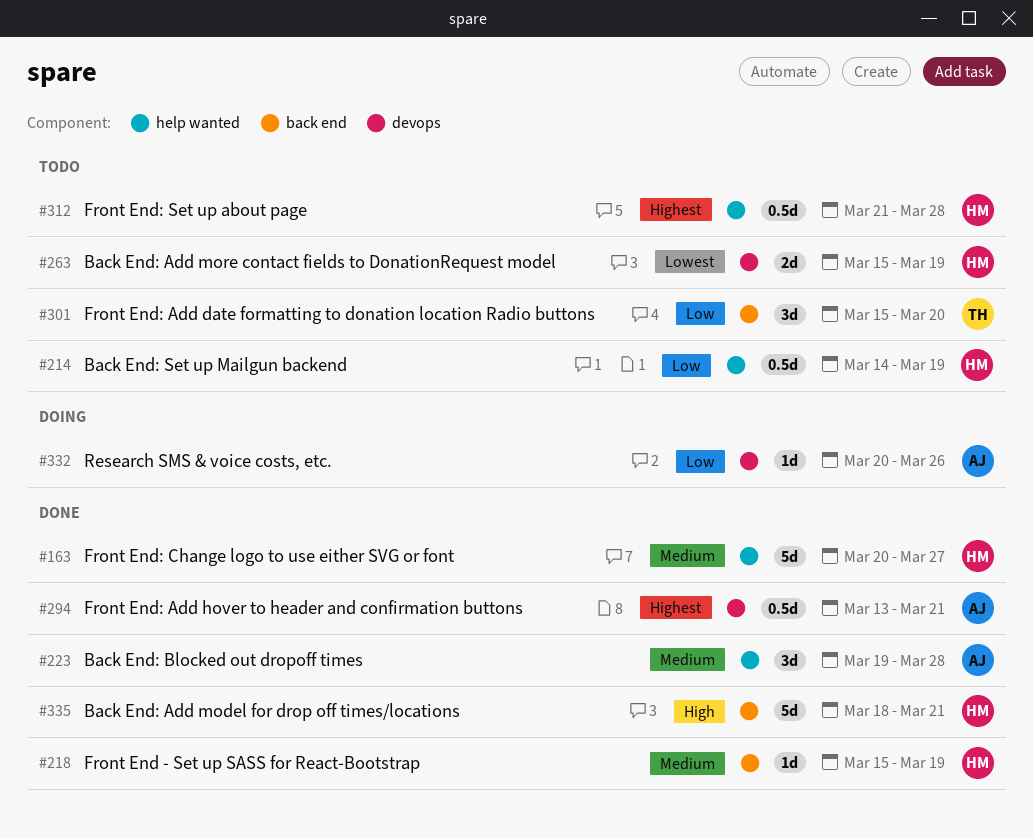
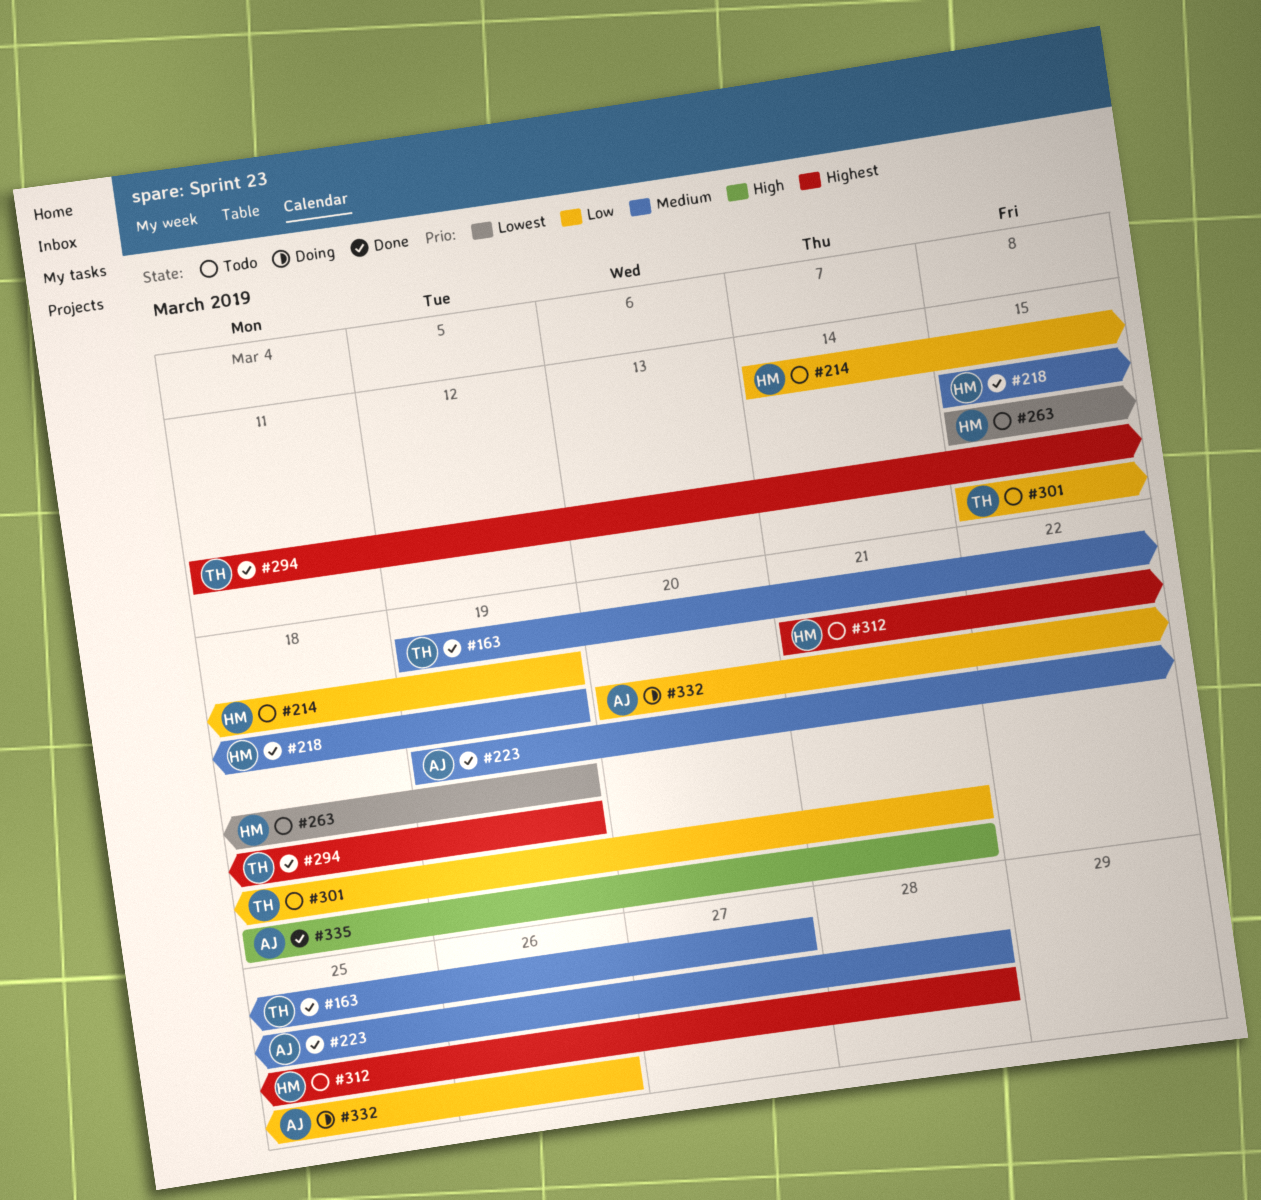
#163, owner: HM -> TH
#163, start: Mar 20 -> Mar 19
#294, owner: AJ -> TH
#294, start: Mar 13 -> Mar 11
#294, due: Mar 21 -> Mar 19
#301, due: Mar 20 -> Mar 21
#335, owner: HM -> AJ

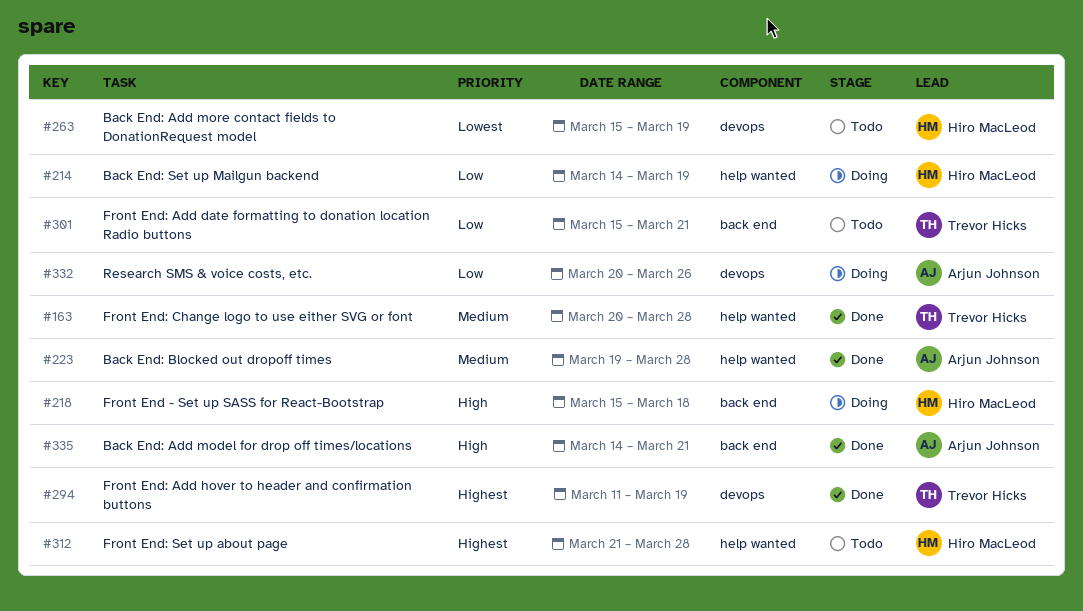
#163, start: Mar 19 -> Mar 20
#163, due: Mar 27 -> Mar 28
#214, status: Todo -> Doing
#218, status: Done -> Doing
#218, priority: Medium -> High
#218, due: Mar 19 -> Mar 18
#335, start: Mar 18 -> Mar 14

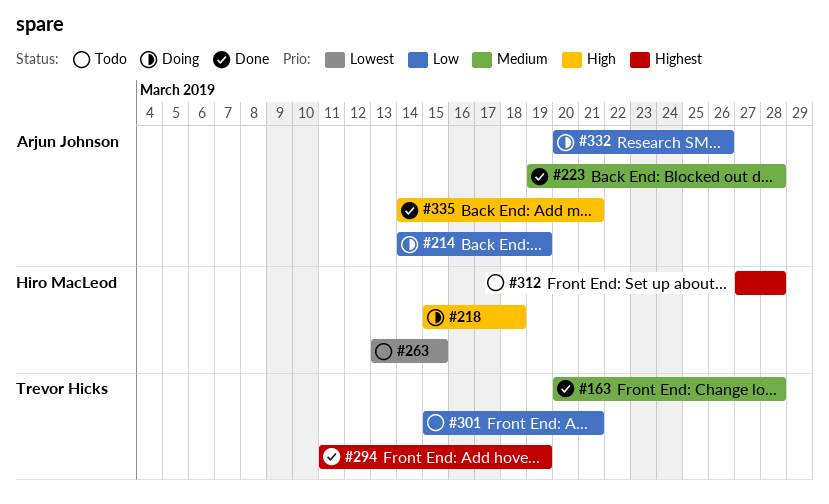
#214, owner: Hiro MacLeod -> Arjun Johnson
#263, start: Mar 15 -> Mar 13
#263, due: Mar 19 -> Mar 15
#312, start: Mar 21 -> Mar 27

